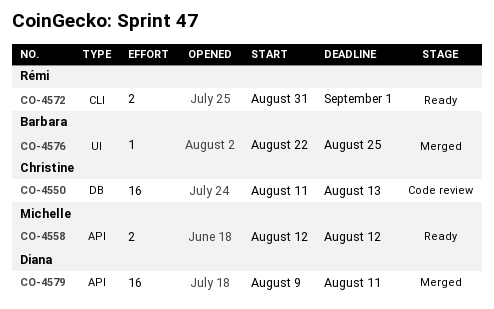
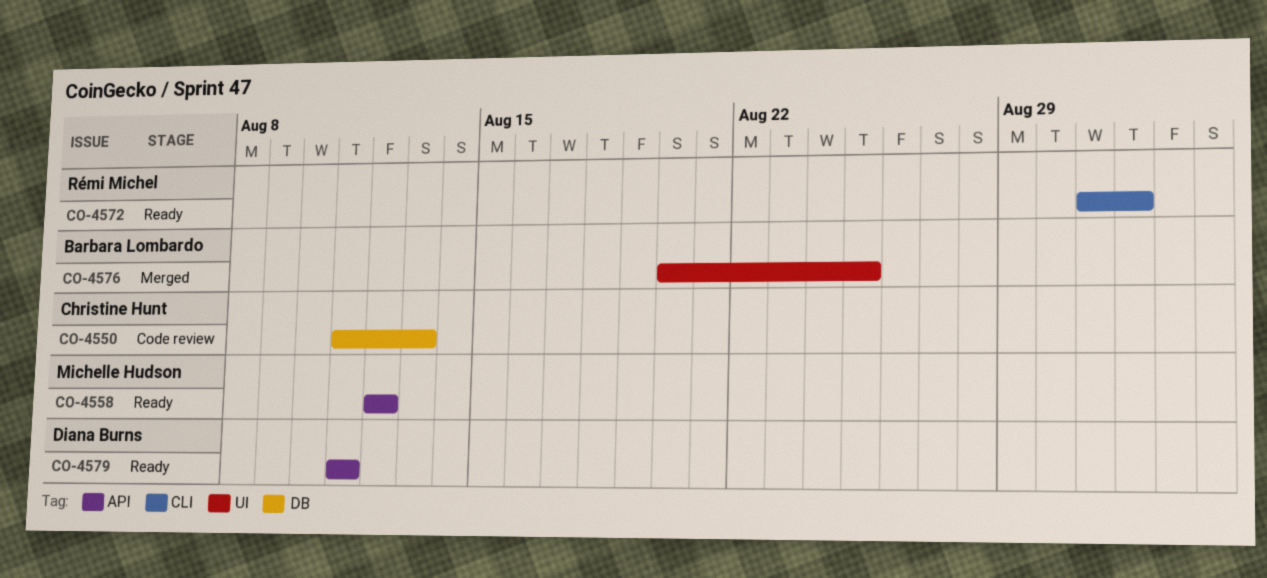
CO-4576, start: Aug 22 -> Aug 20
CO-4579, status: Merged -> Ready
CO-4579, start: Aug 9 -> Aug 11

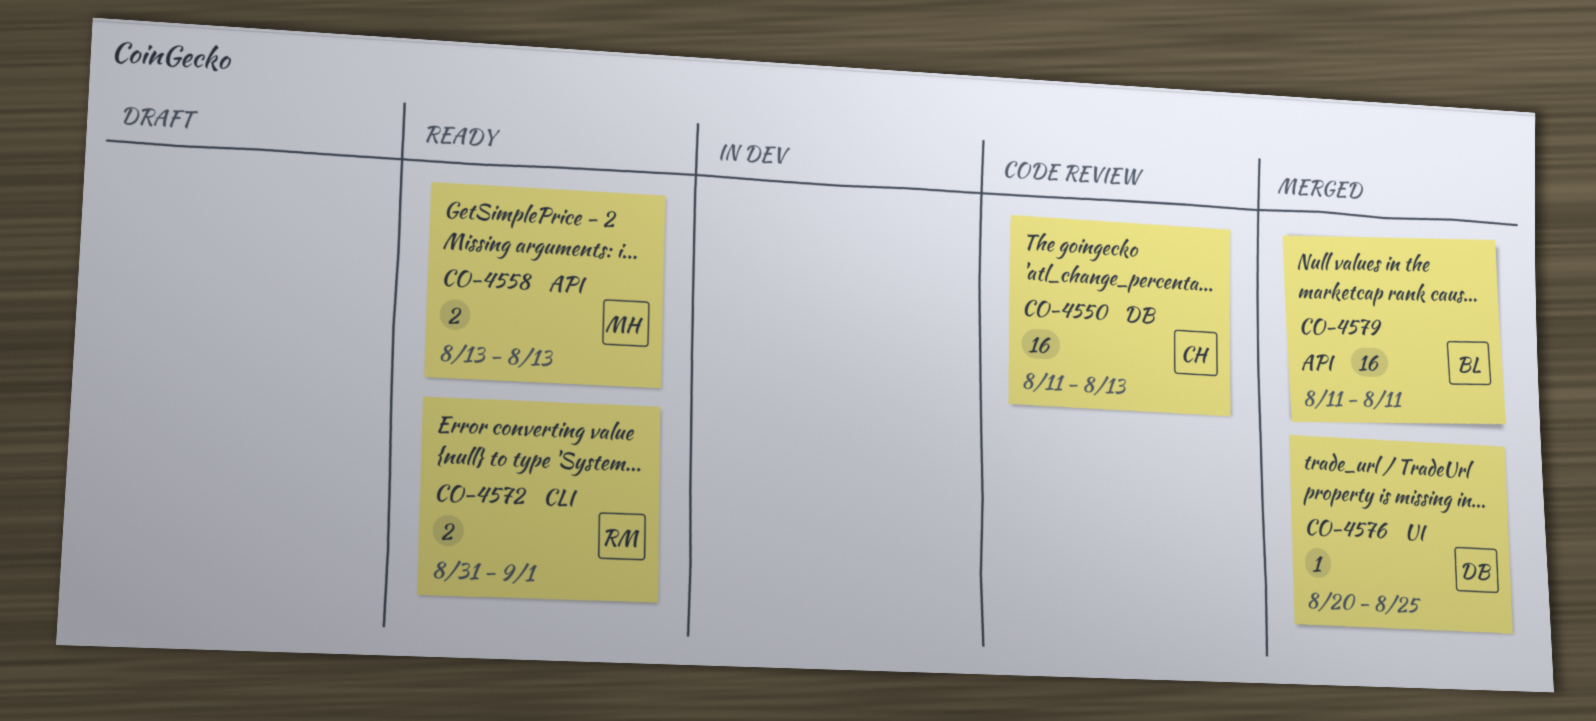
CO-4558, start: Aug 12 -> Aug 13
CO-4558, due: Aug 12 -> Aug 13
CO-4576, owner: Barbara Lombardo -> Diana Burns
CO-4579, status: Ready -> Merged
CO-4579, owner: Diana Burns -> Barbara Lombardo

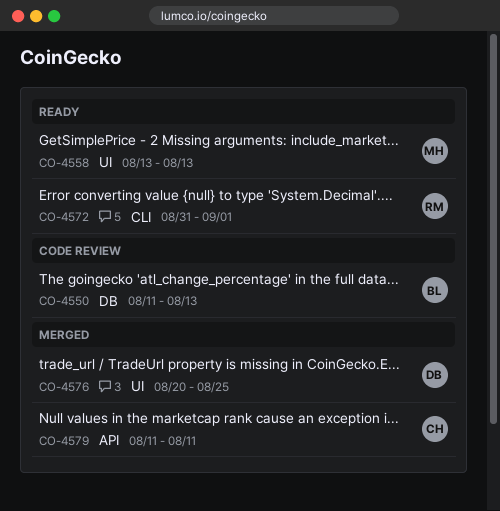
CO-4550, owner: CH -> BL
CO-4558, label: API -> UI
CO-4579, owner: BL -> CH

